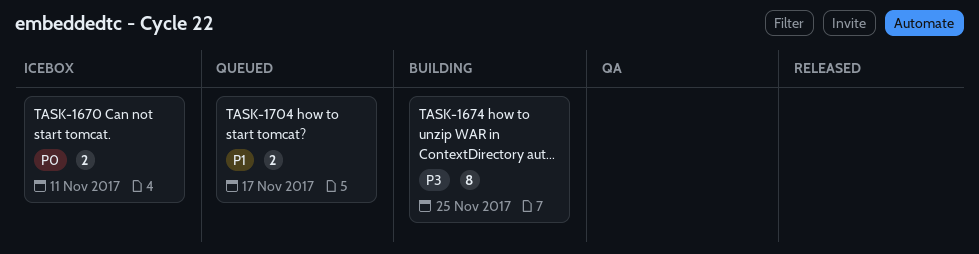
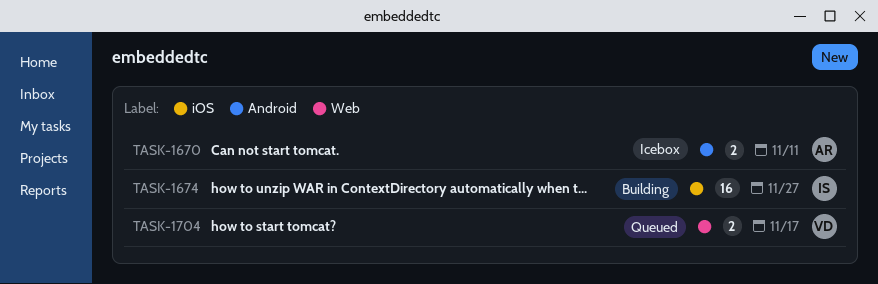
TASK-1674, estimate: 8 -> 16
TASK-1674, due: Nov 25 -> Nov 27

